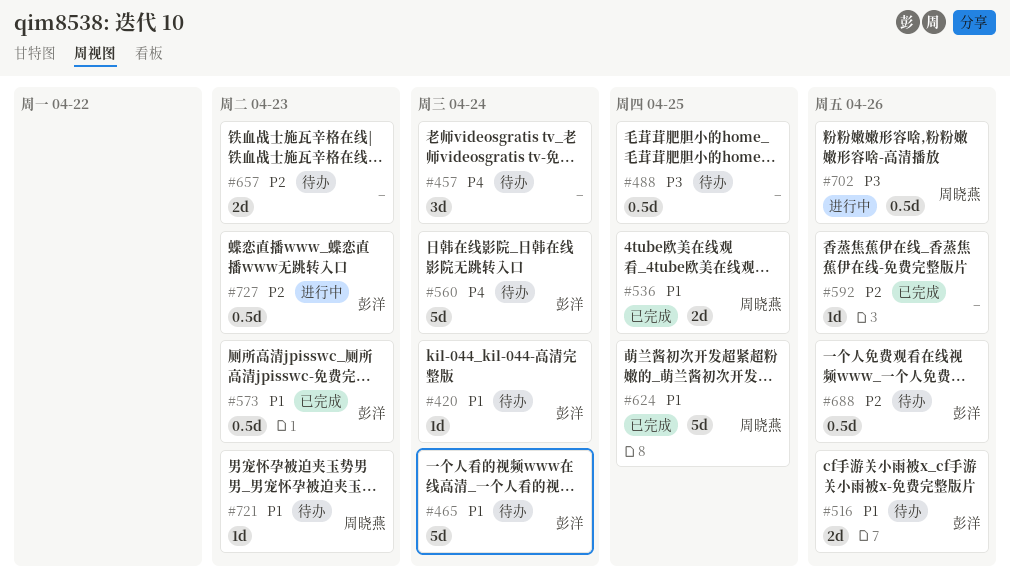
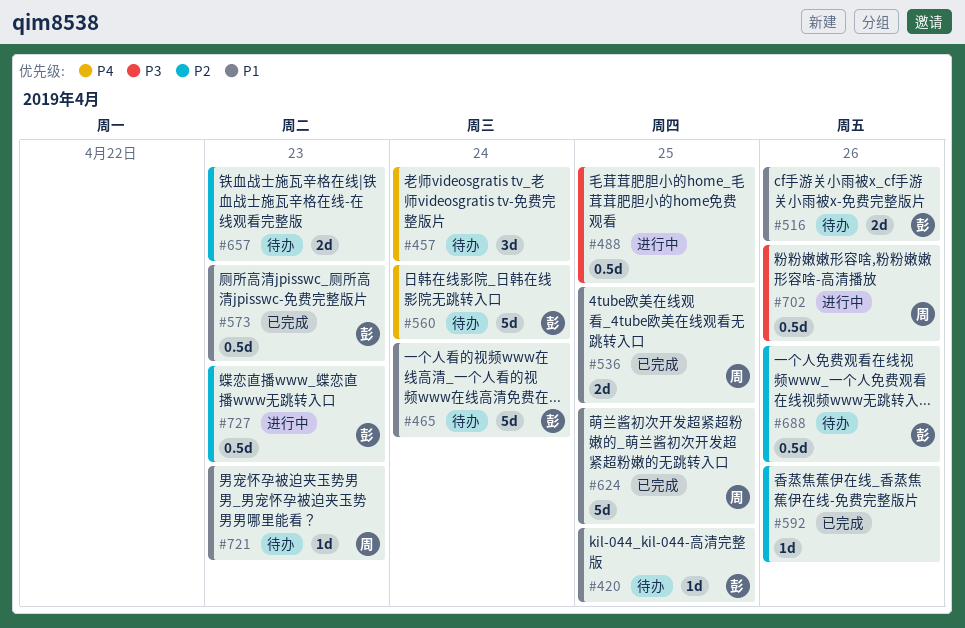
#420, due: Apr 24 -> Apr 25
#488, status: 待办 -> 进行中

